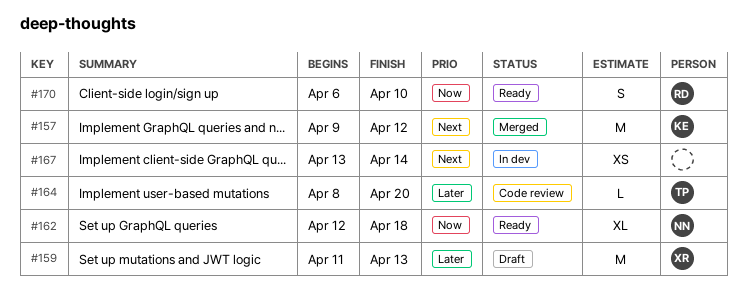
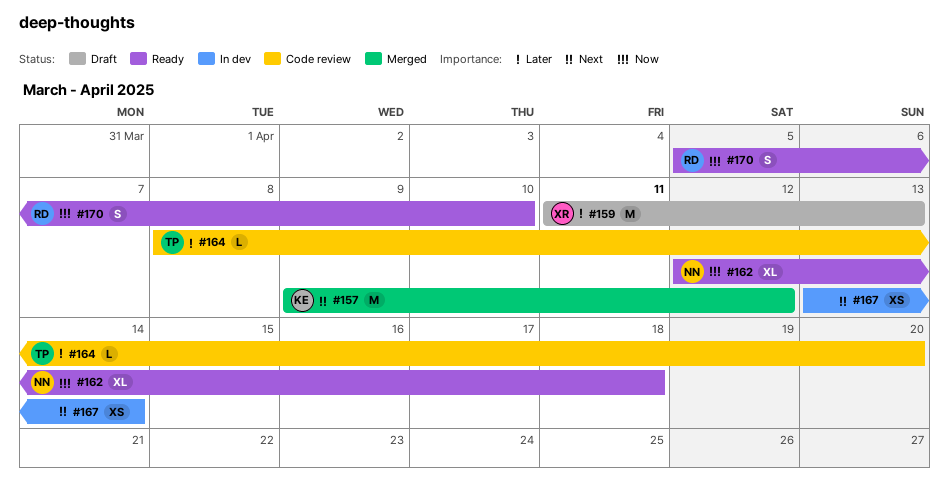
#170, start: Apr 6 -> Apr 5

